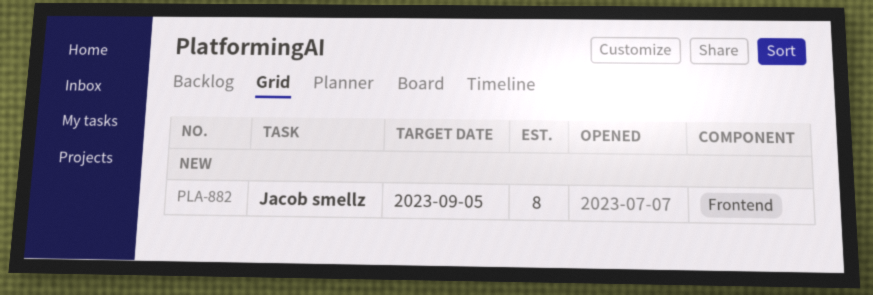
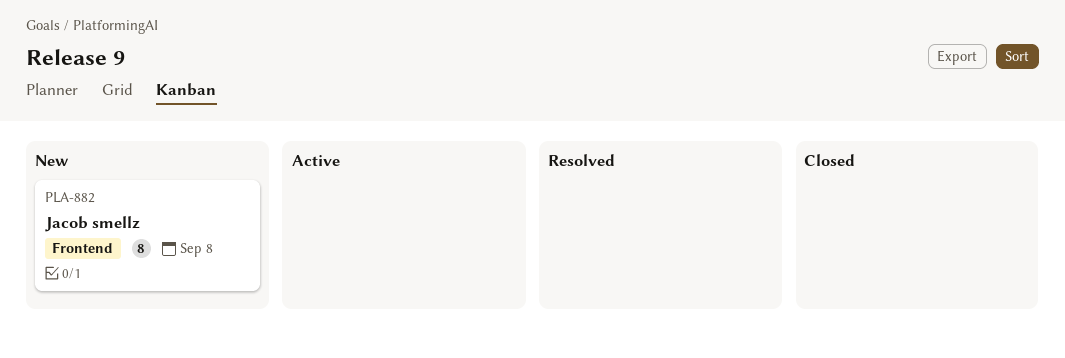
PLA-882, due: Sep 5 -> Sep 8

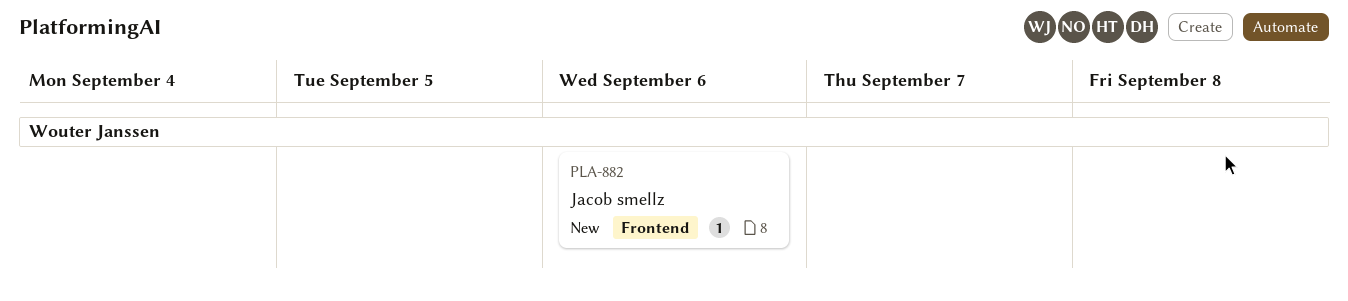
PLA-882, estimate: 8 -> 1
PLA-882, due: Sep 8 -> Sep 6

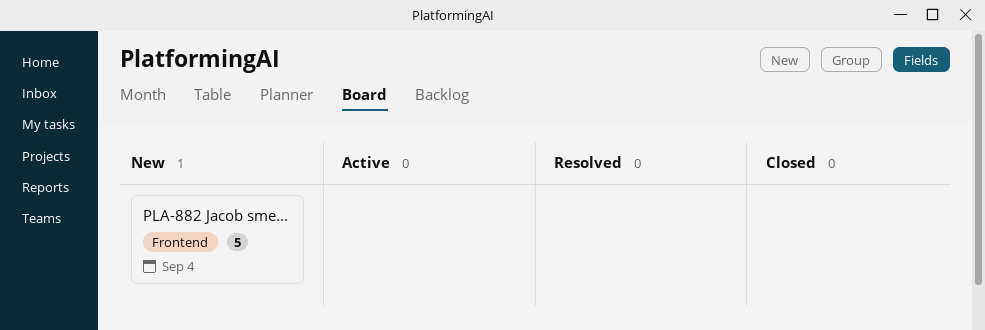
PLA-882, estimate: 1 -> 5
PLA-882, due: Sep 6 -> Sep 4

